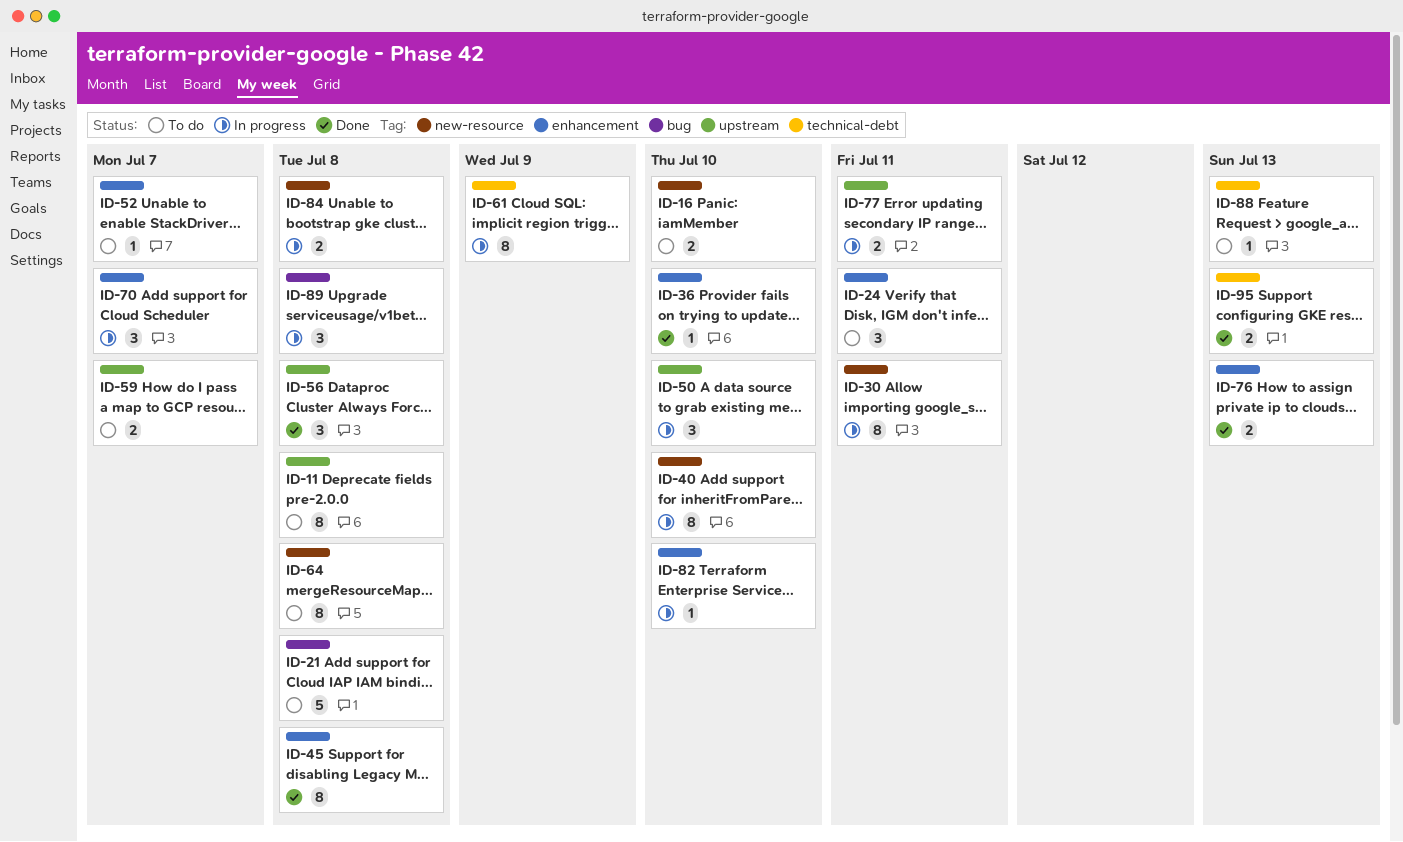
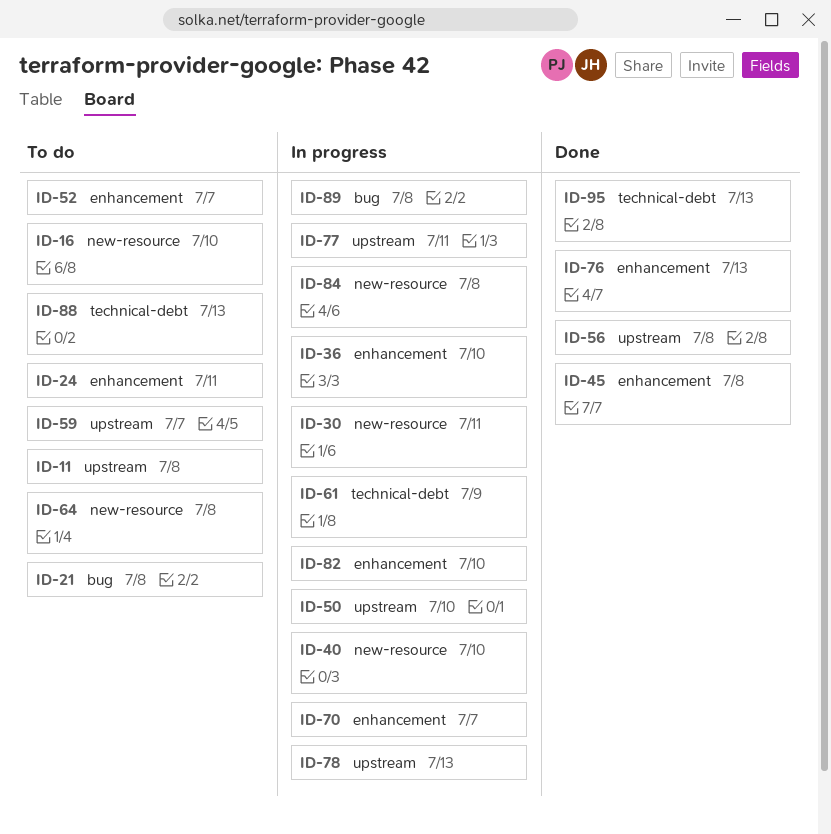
ID-36, status: Done -> In progress
ID-78: none -> present

